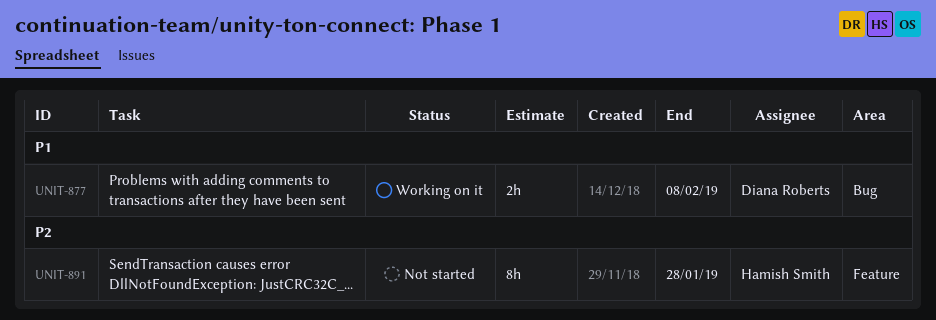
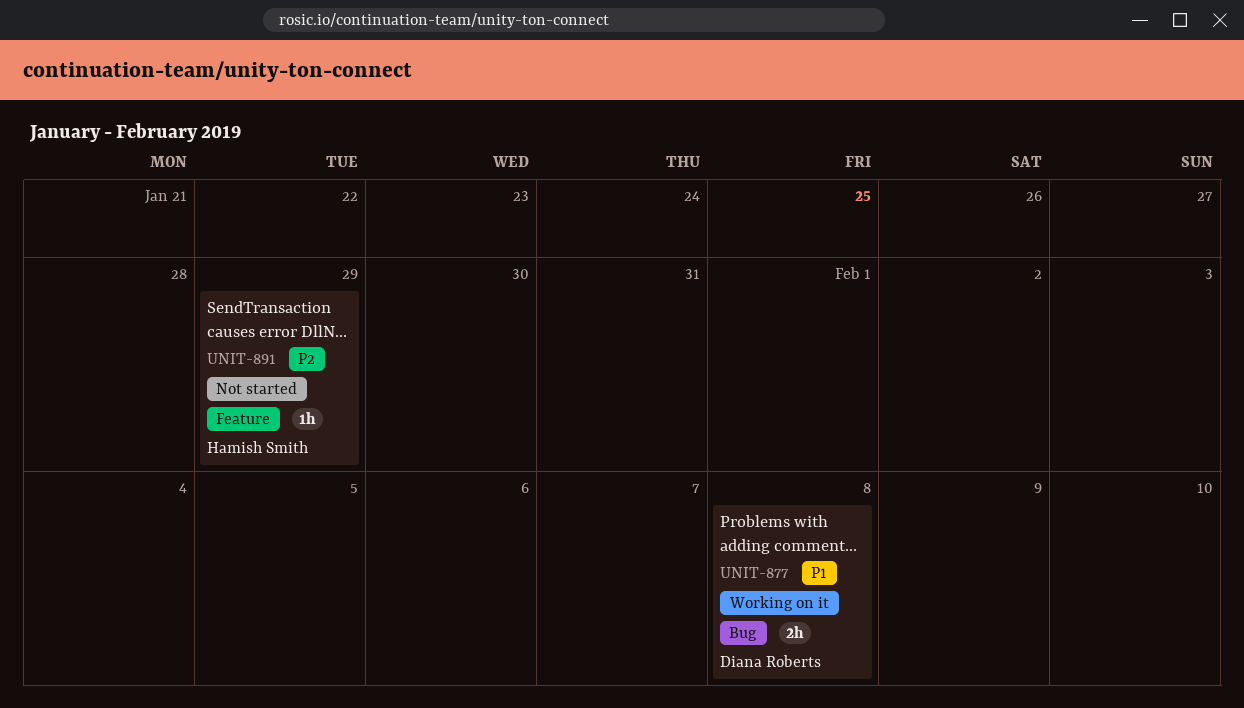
UNIT-891, estimate: 8h -> 1h
UNIT-891, due: Jan 28 -> Jan 29

